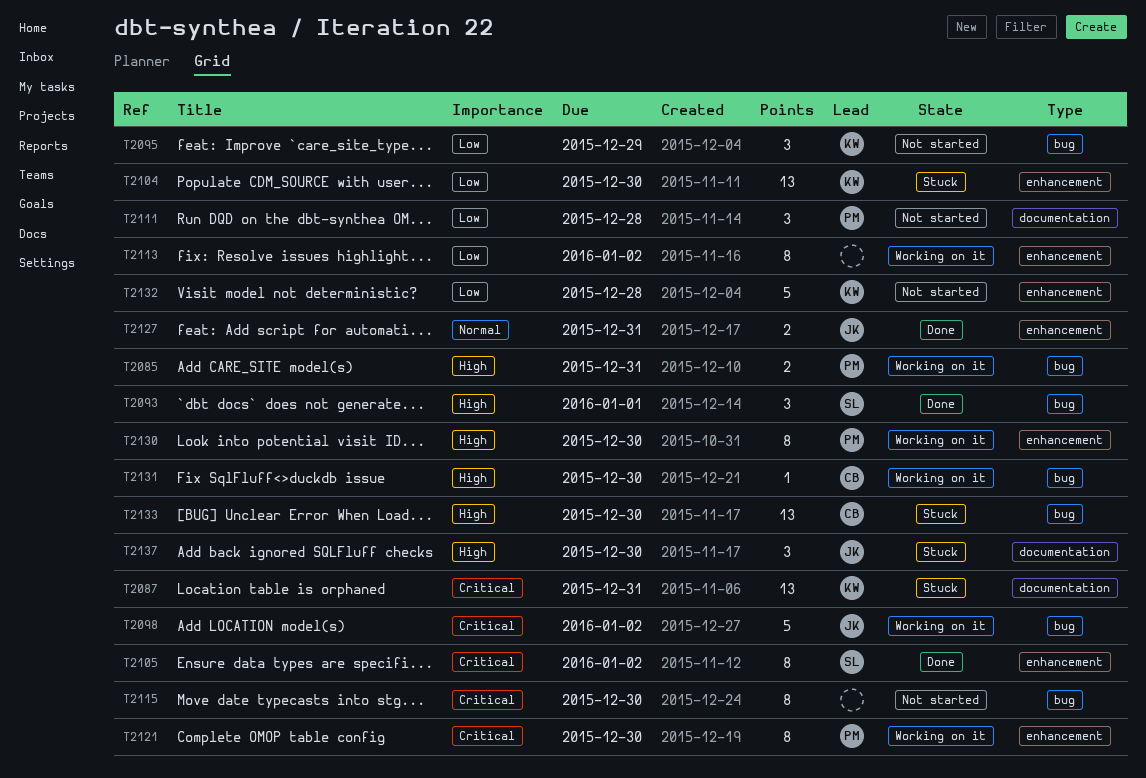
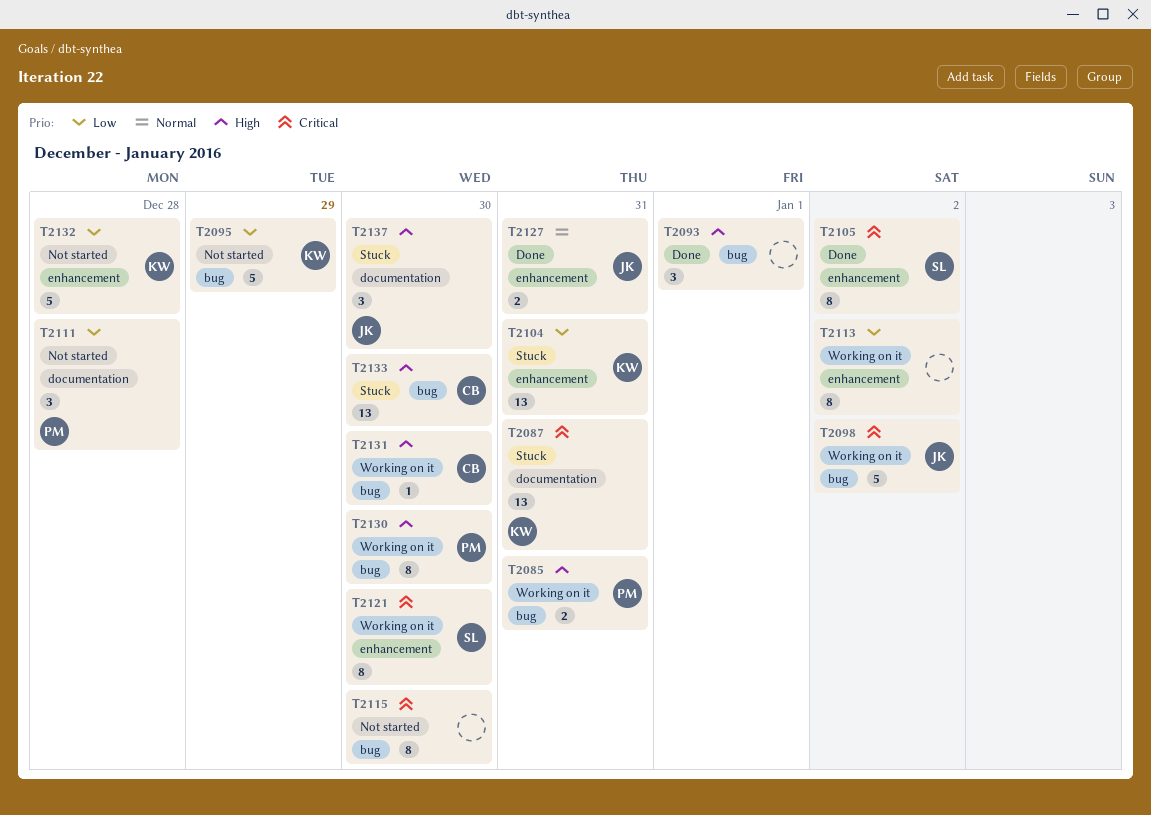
T2093, owner: SL -> none
T2095, estimate: 3 -> 5
T2104, due: Dec 30 -> Dec 31
T2121, owner: PM -> SL
T2130, label: enhancement -> bug

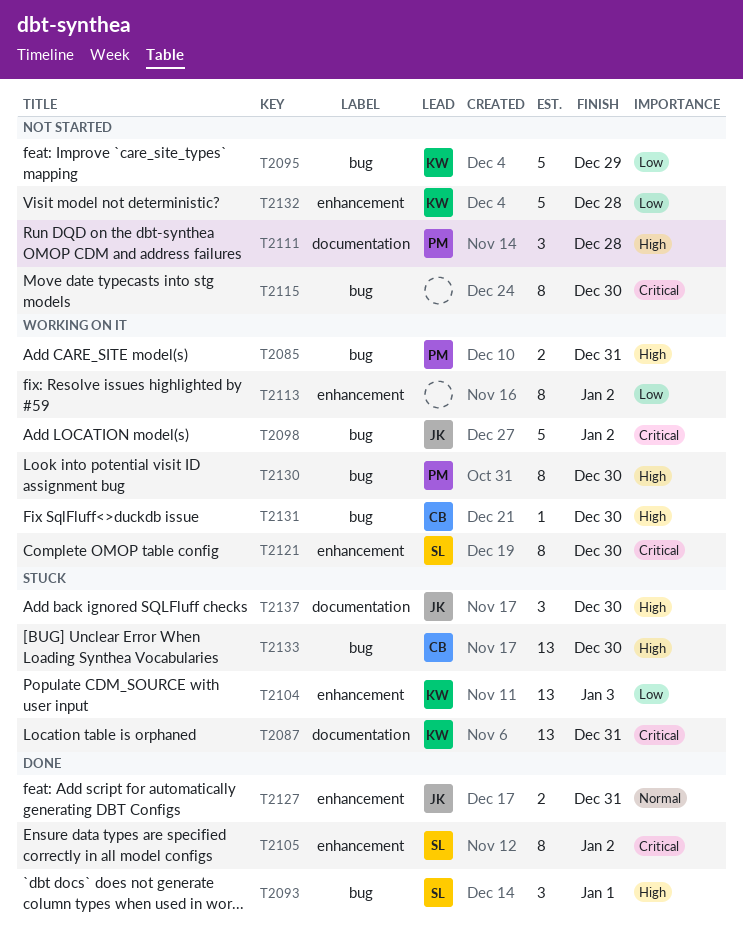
T2093, owner: none -> SL
T2104, due: Dec 31 -> Jan 3
T2111, priority: Low -> High

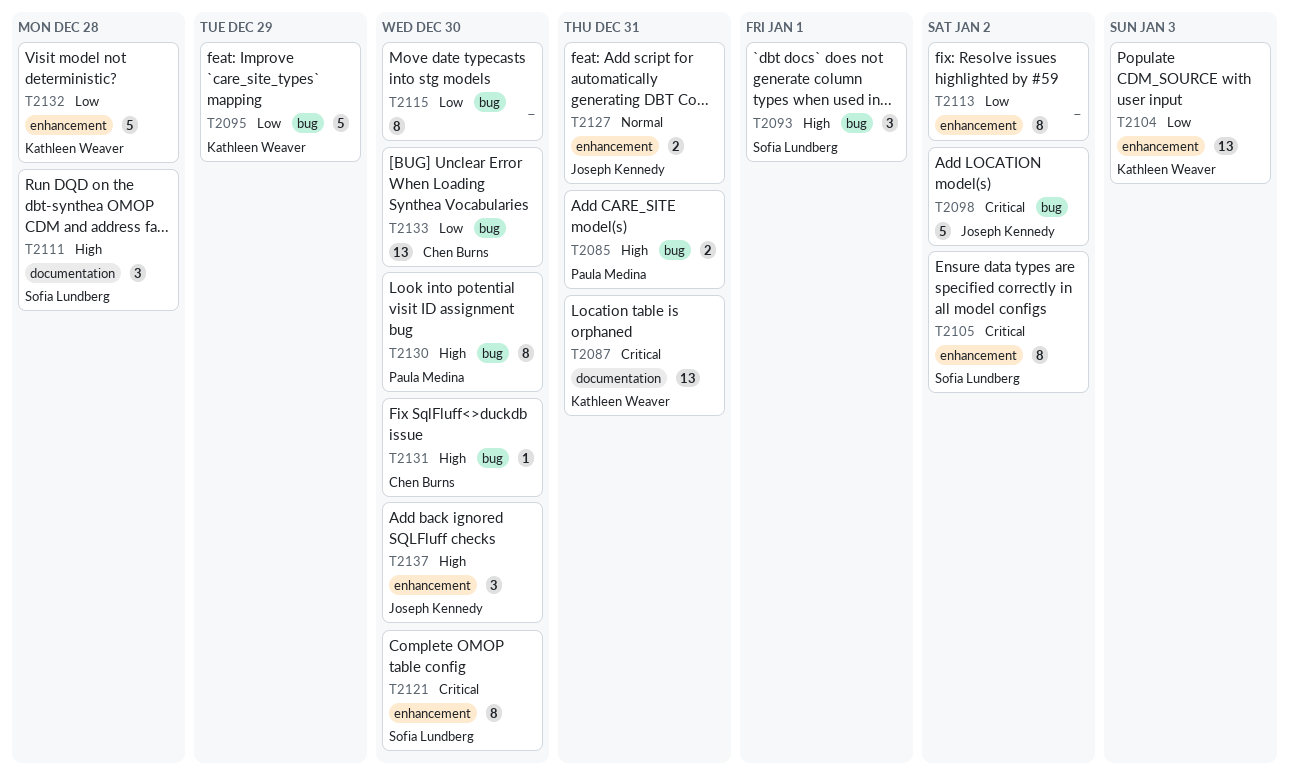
T2111, owner: Paula Medina -> Sofia Lundberg
T2115, priority: Critical -> Low
T2133, priority: High -> Low
T2137, label: documentation -> enhancement

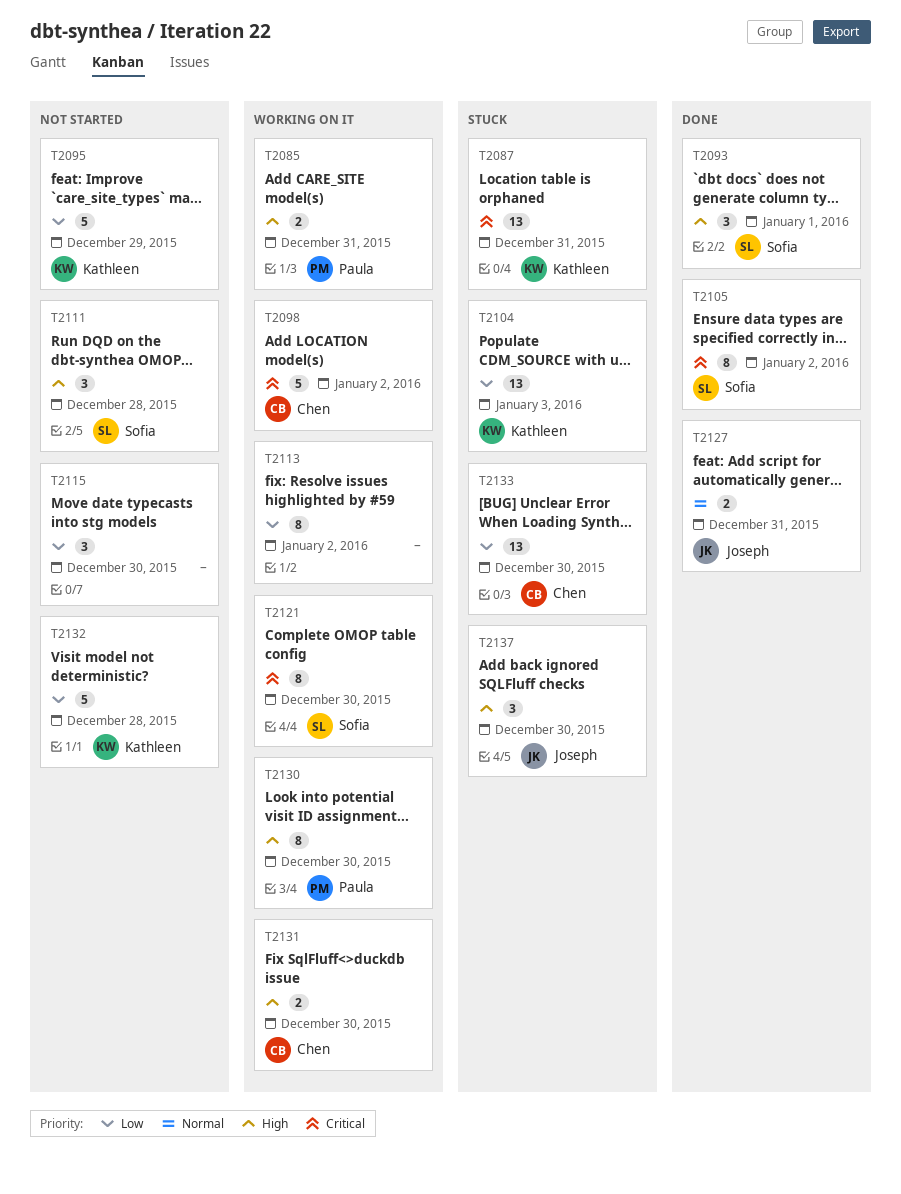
T2098, owner: Joseph Kennedy -> Chen Burns
T2115, estimate: 8 -> 3
T2131, estimate: 1 -> 2

